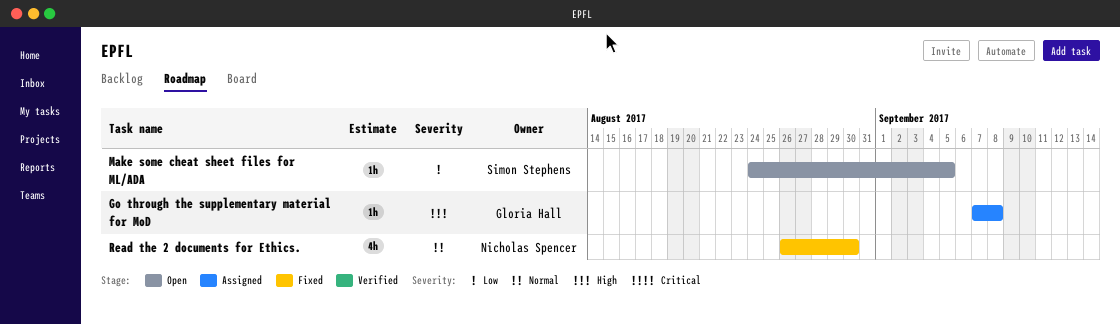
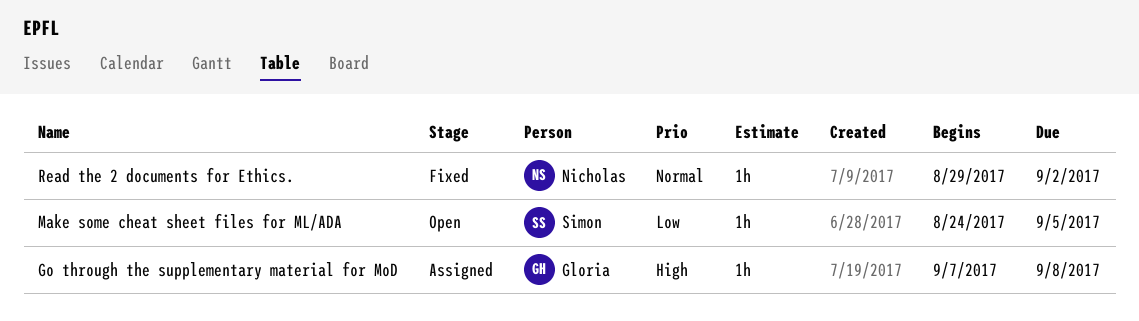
Read the 2 documents for Ethics., estimate: 4h -> 1h
Read the 2 documents for Ethics., start: Aug 26 -> Aug 29
Read the 2 documents for Ethics., due: Aug 30 -> Sep 2

